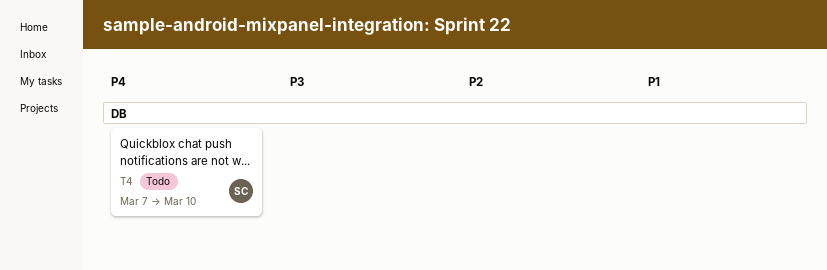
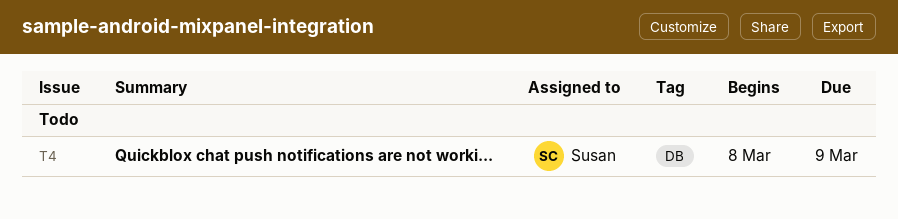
T4, start: Mar 7 -> Mar 8
T4, due: Mar 10 -> Mar 9

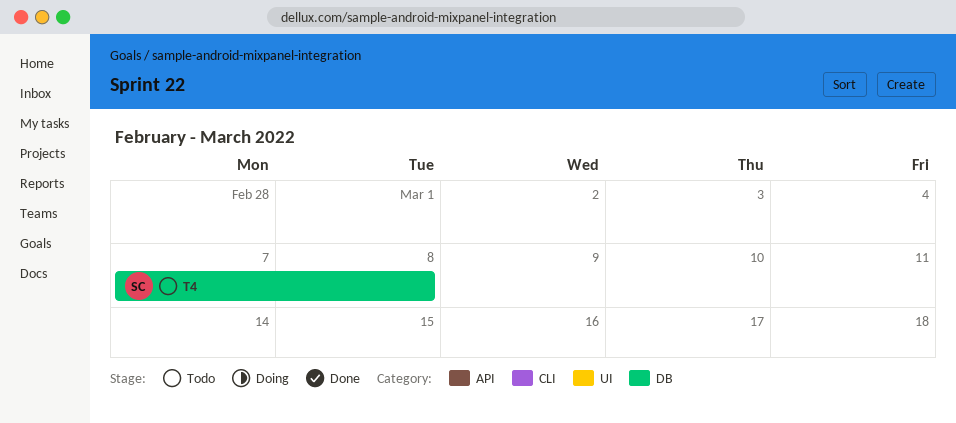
T4, start: Mar 8 -> Mar 7
T4, due: Mar 9 -> Mar 8

